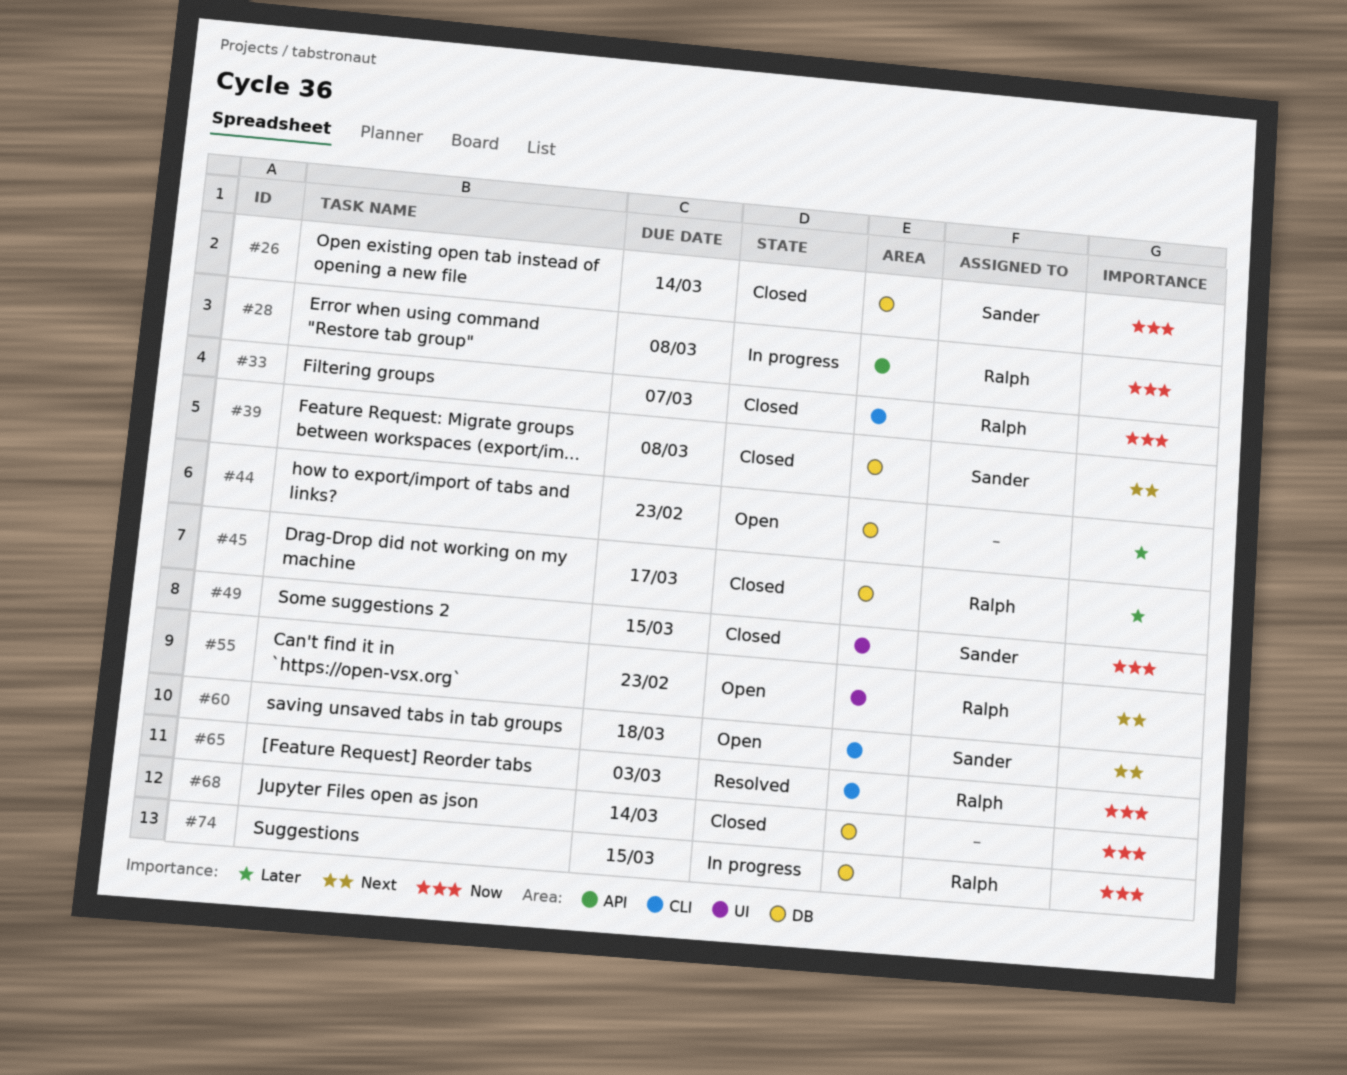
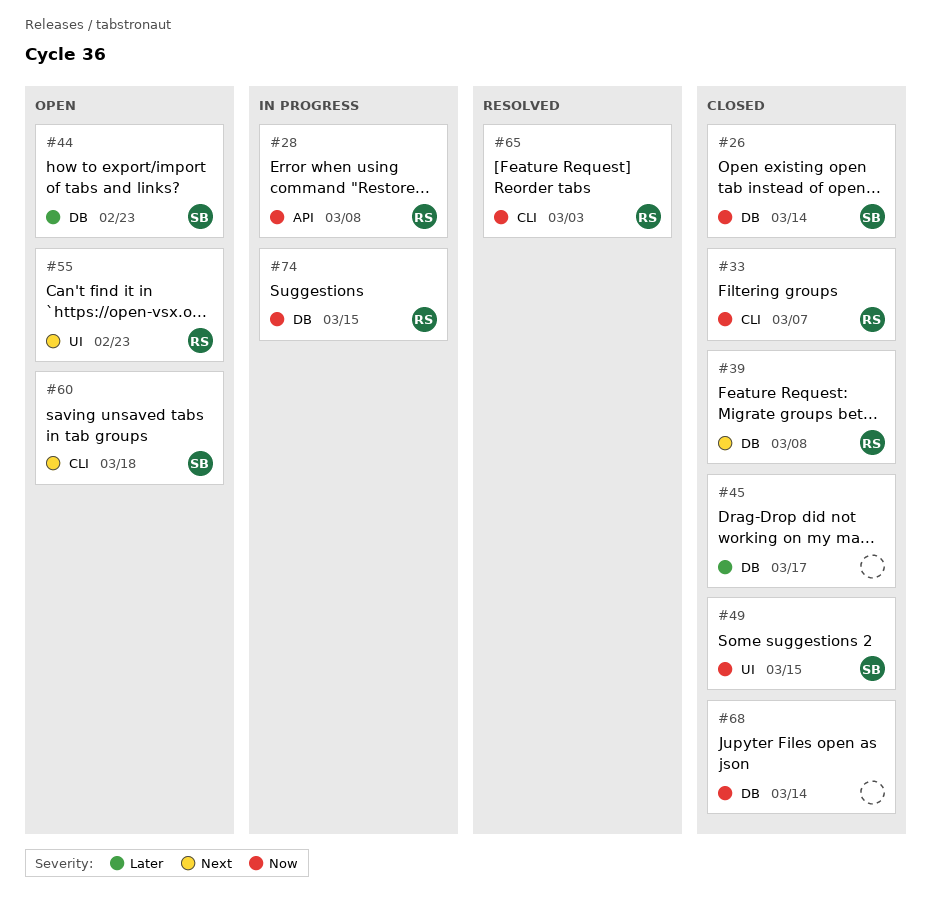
#39, owner: Sander -> Ralph
#44, owner: none -> Sander
#45, owner: Ralph -> none

